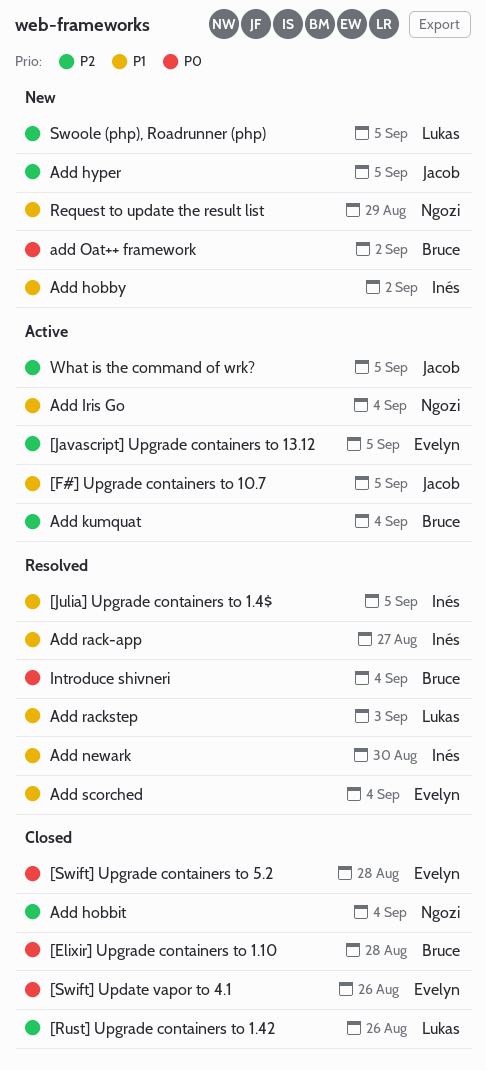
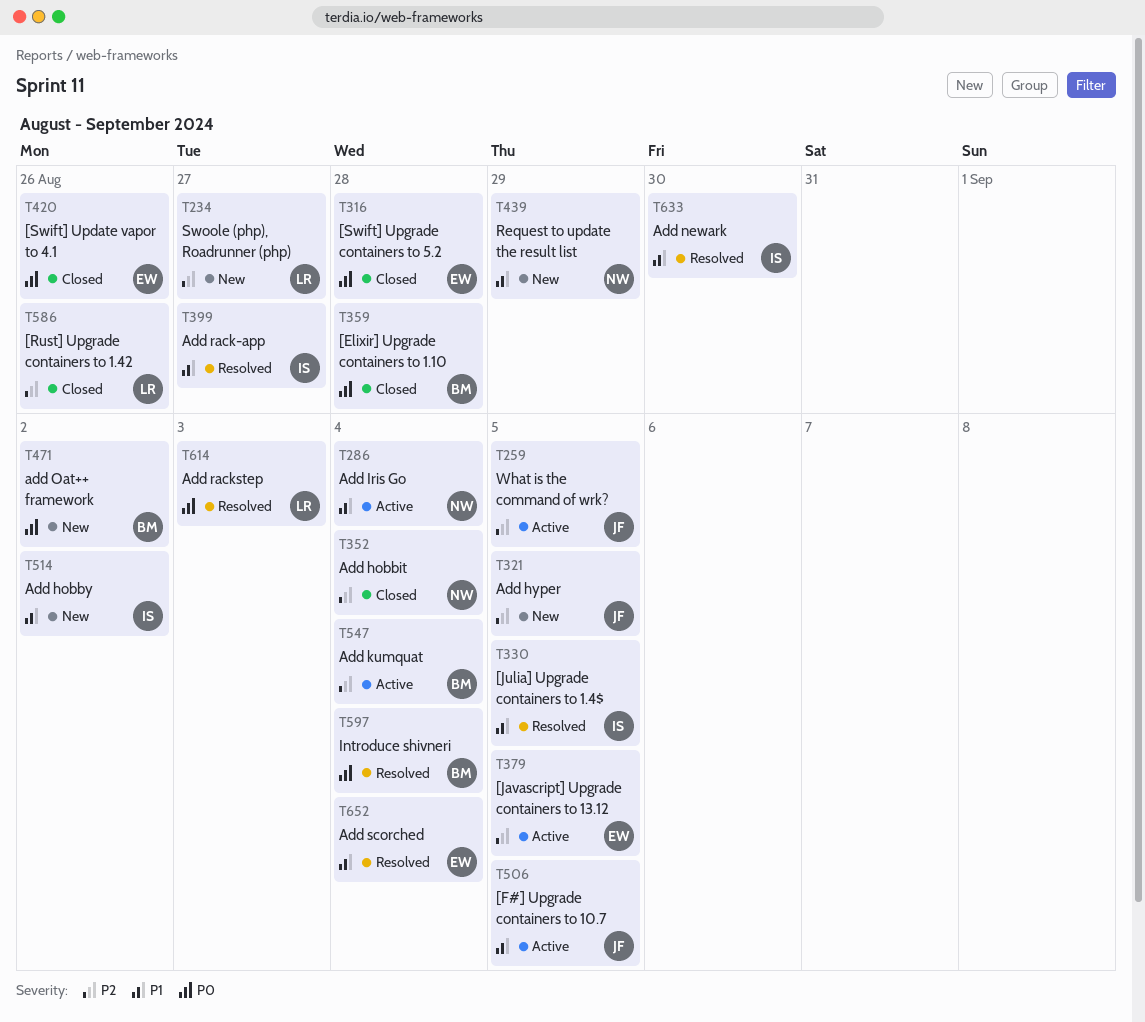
Add rackstep, priority: P1 -> P0
Swoole (php), Roadrunner (php), due: Sep 5 -> Aug 27

